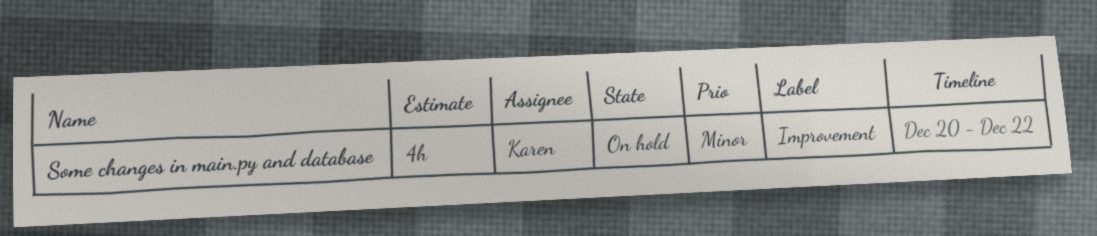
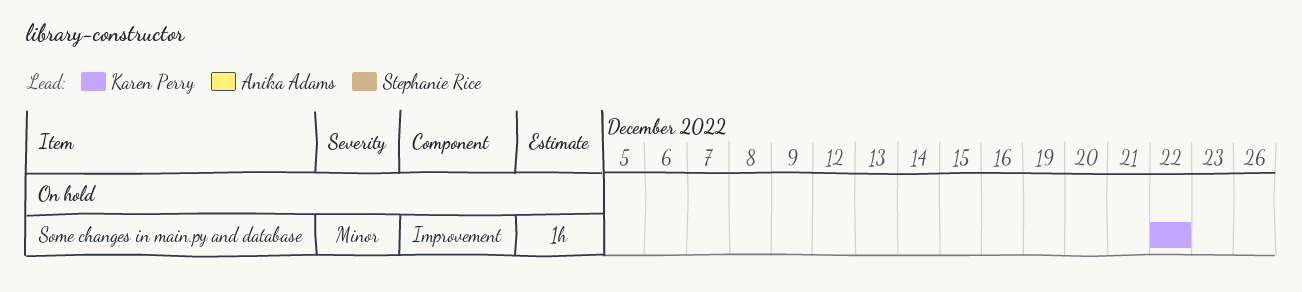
Some changes in main.py and database, estimate: 4h -> 1h
Some changes in main.py and database, start: Dec 20 -> Dec 22

